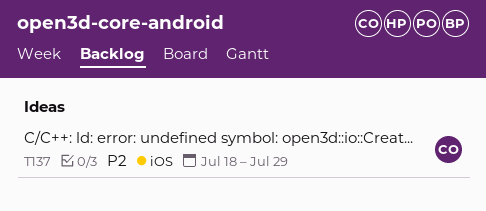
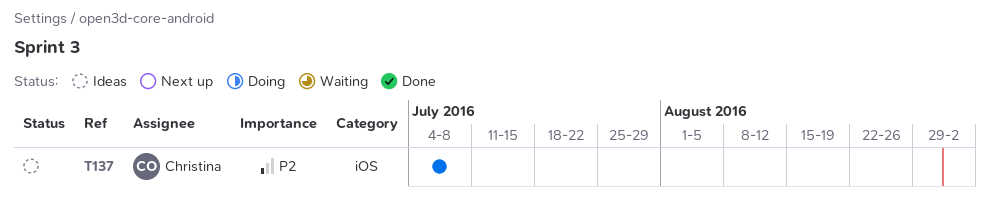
T137, start: Jul 18 -> Jul 4
T137, due: Jul 29 -> Jul 8

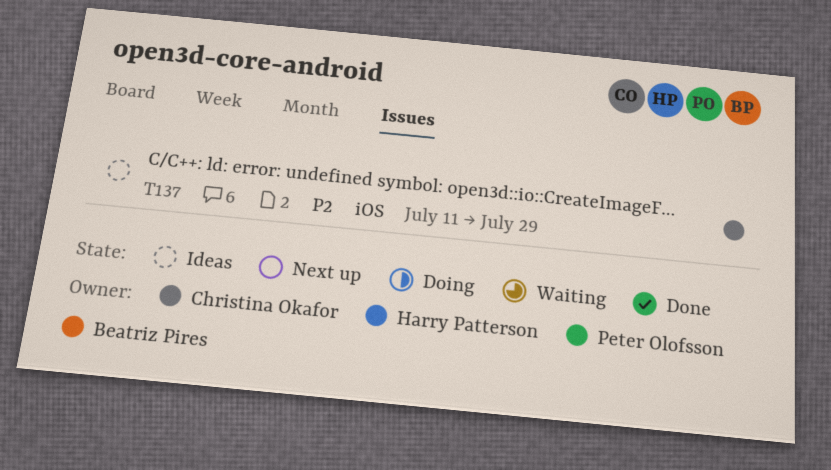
T137, start: Jul 4 -> Jul 11
T137, due: Jul 8 -> Jul 29

